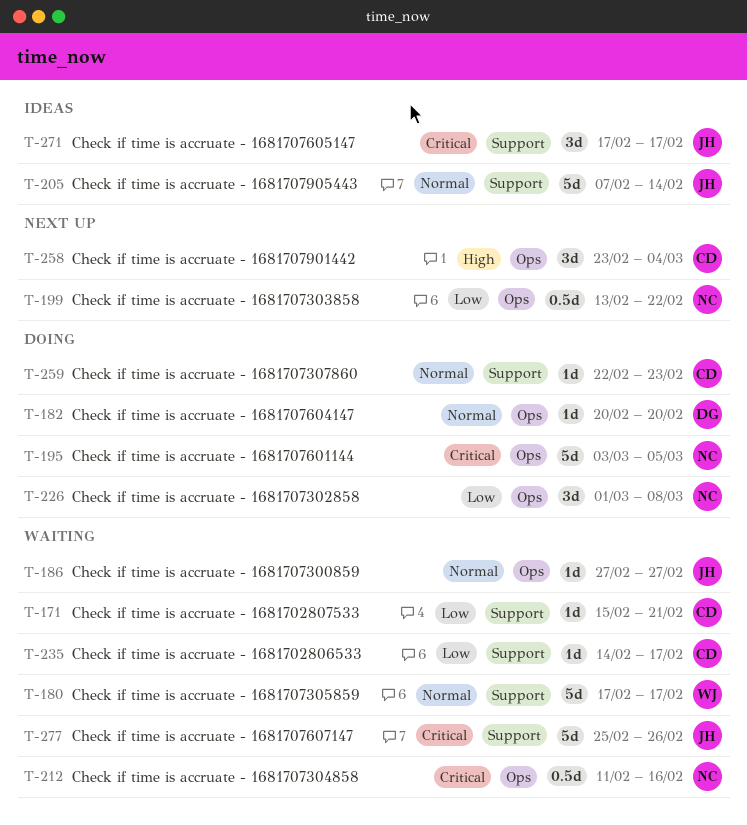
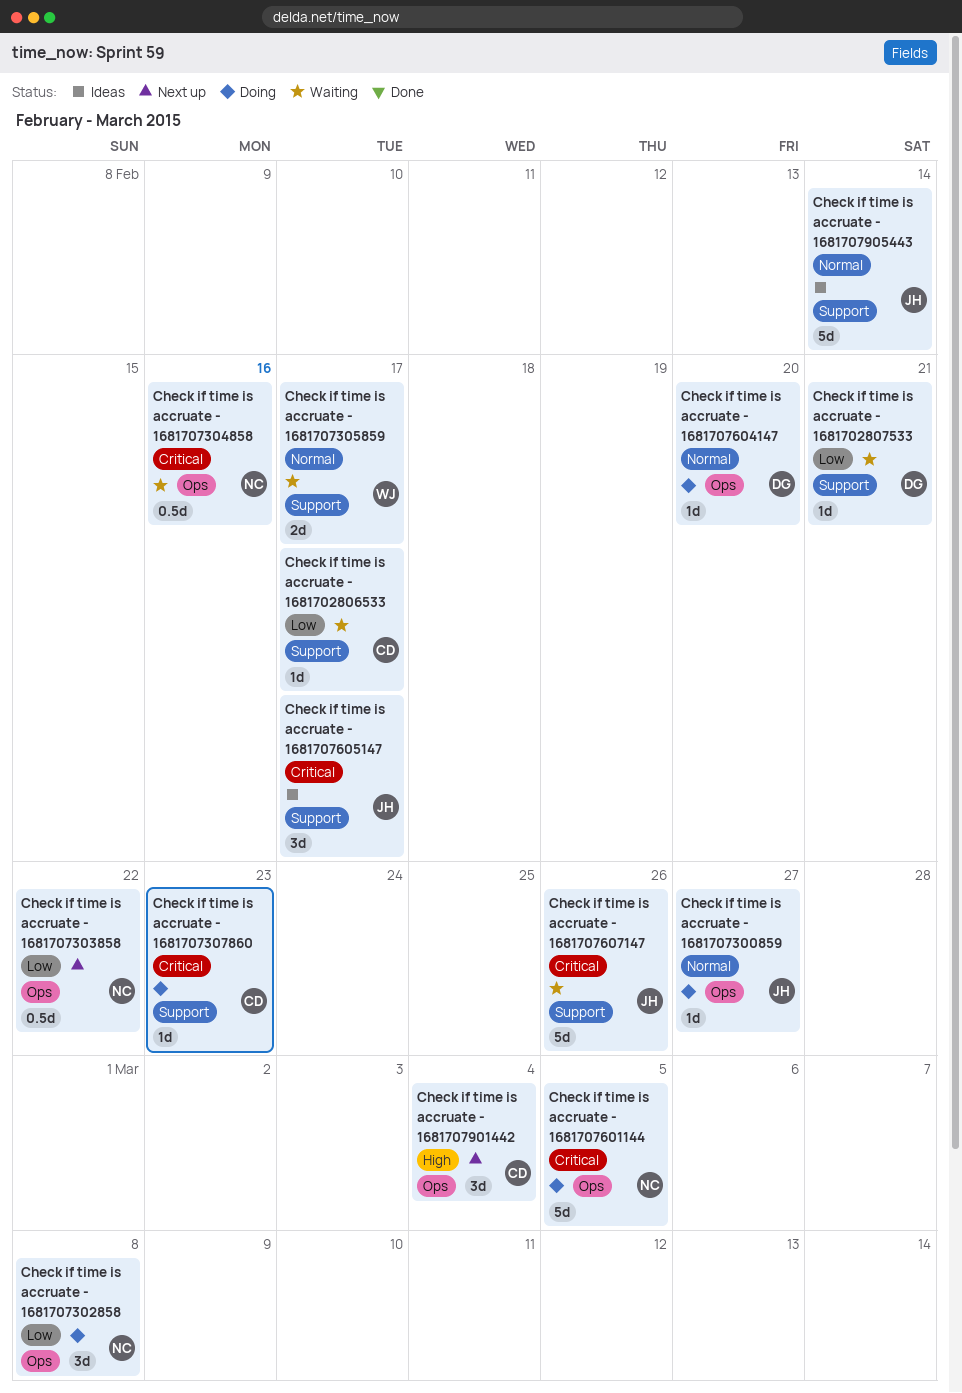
Check if time is accruate - 1681702807533, owner: CD -> DG
Check if time is accruate - 1681707300859, status: Waiting -> Doing
Check if time is accruate - 1681707305859, estimate: 5d -> 2d
Check if time is accruate - 1681707307860, priority: Normal -> Critical

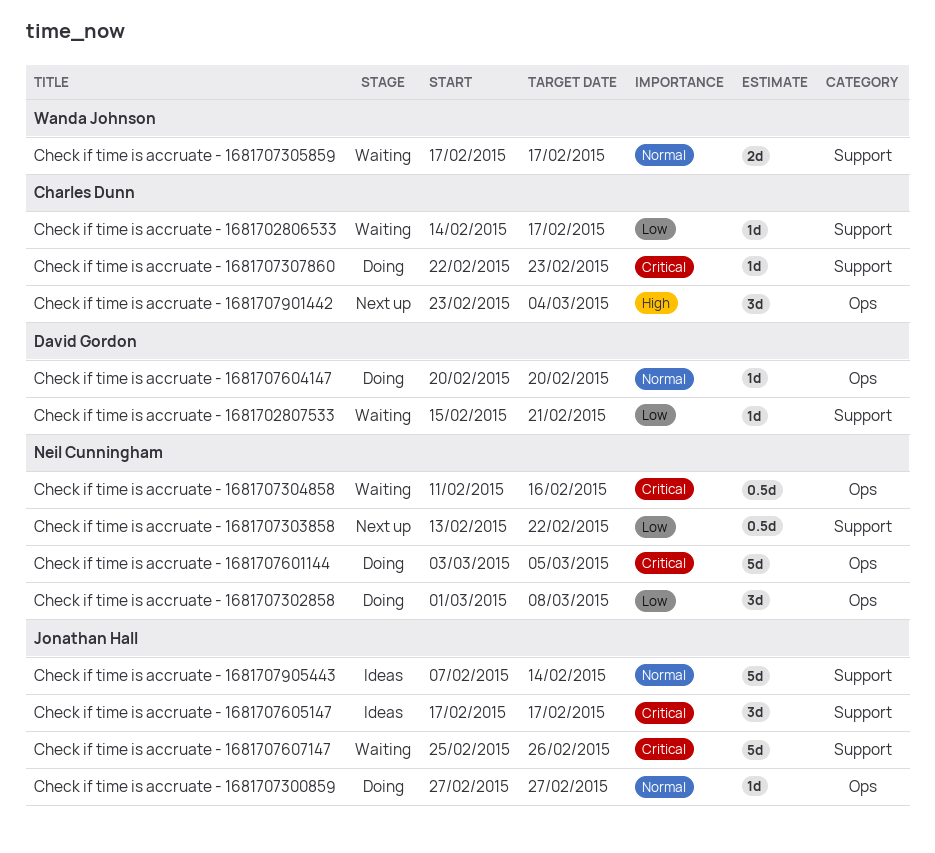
Check if time is accruate - 1681707303858, label: Ops -> Support

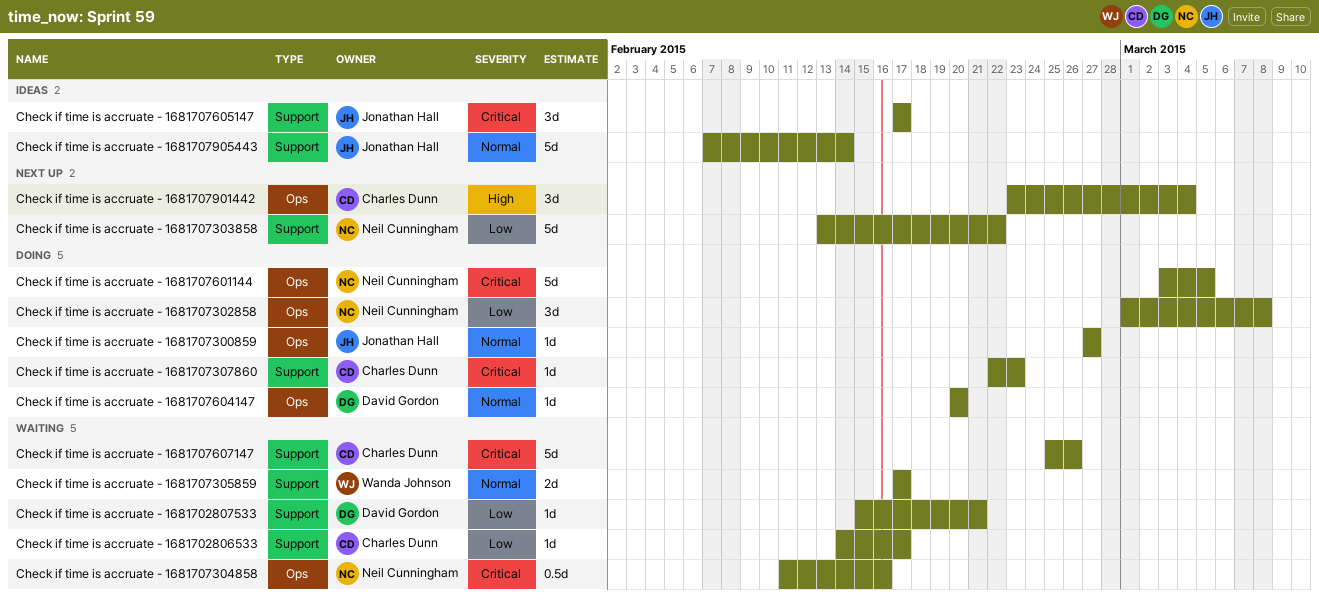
Check if time is accruate - 1681707303858, estimate: 0.5d -> 5d
Check if time is accruate - 1681707607147, owner: Jonathan Hall -> Charles Dunn

